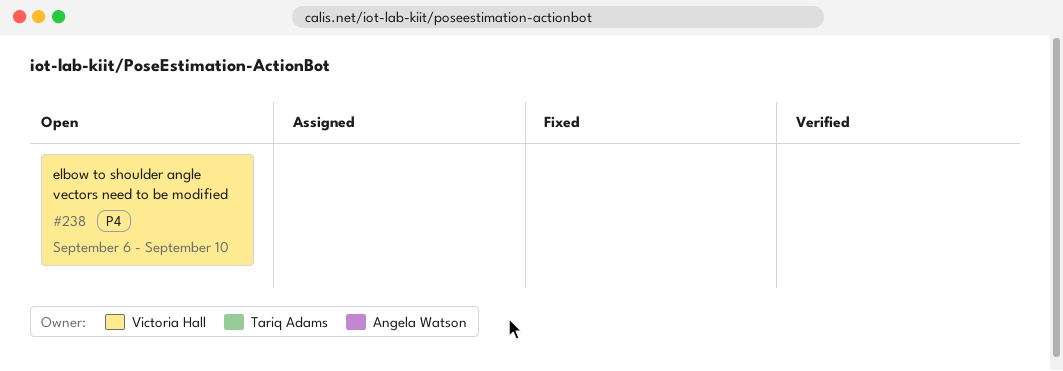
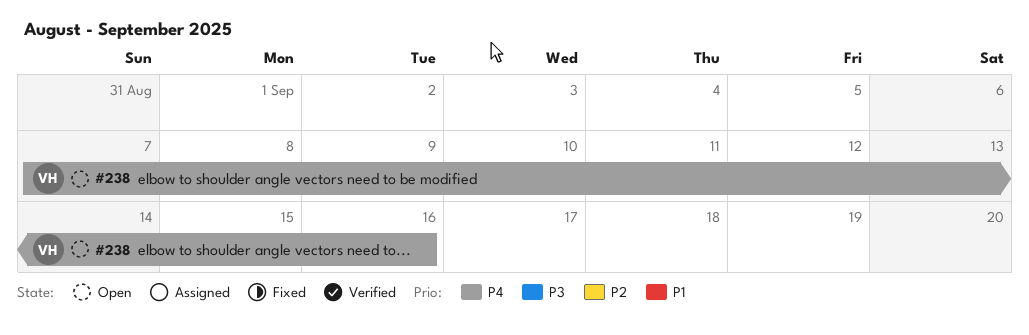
#238, start: Sep 6 -> Sep 7
#238, due: Sep 10 -> Sep 16

